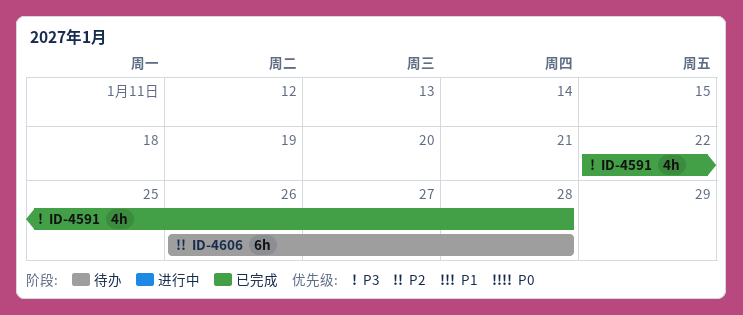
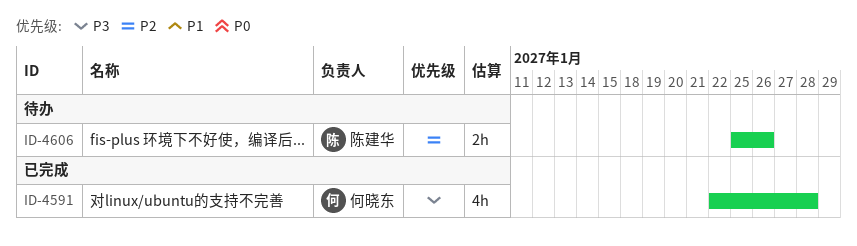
ID-4606, estimate: 6h -> 2h
ID-4606, start: Jan 26 -> Jan 25
ID-4606, due: Jan 28 -> Jan 26

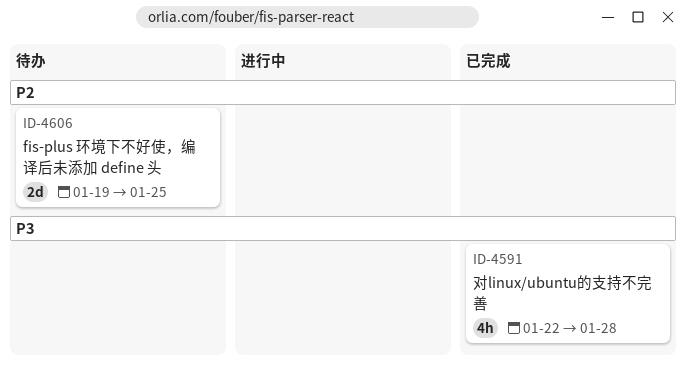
ID-4606, estimate: 2h -> 2d
ID-4606, start: Jan 25 -> Jan 19
ID-4606, due: Jan 26 -> Jan 25

